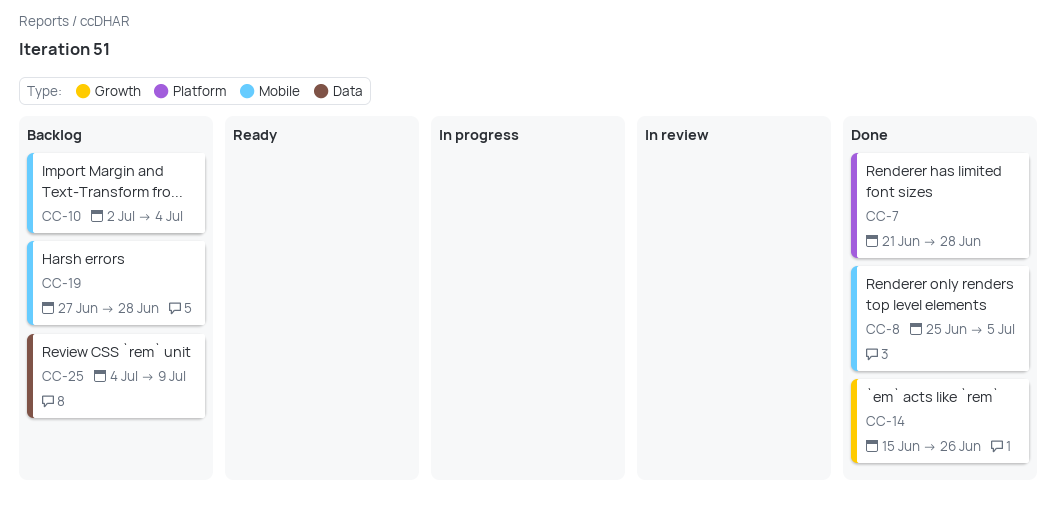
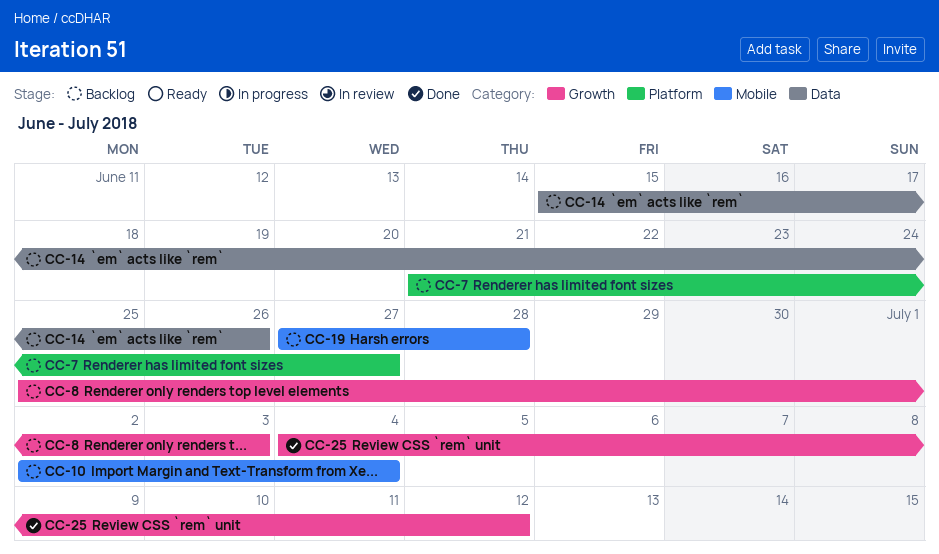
CC-7, status: Done -> Backlog
CC-7, due: Jun 28 -> Jun 27
CC-8, status: Done -> Backlog
CC-8, label: Mobile -> Growth
CC-8, due: Jul 5 -> Jul 3
CC-14, status: Done -> Backlog
CC-14, label: Growth -> Data
CC-25, status: Backlog -> Done
CC-25, label: Data -> Growth
CC-25, due: Jul 9 -> Jul 12

